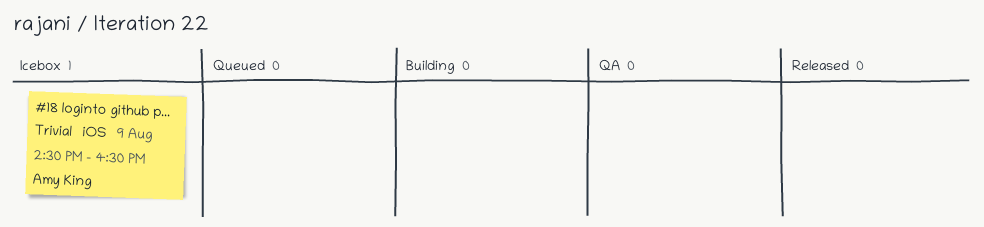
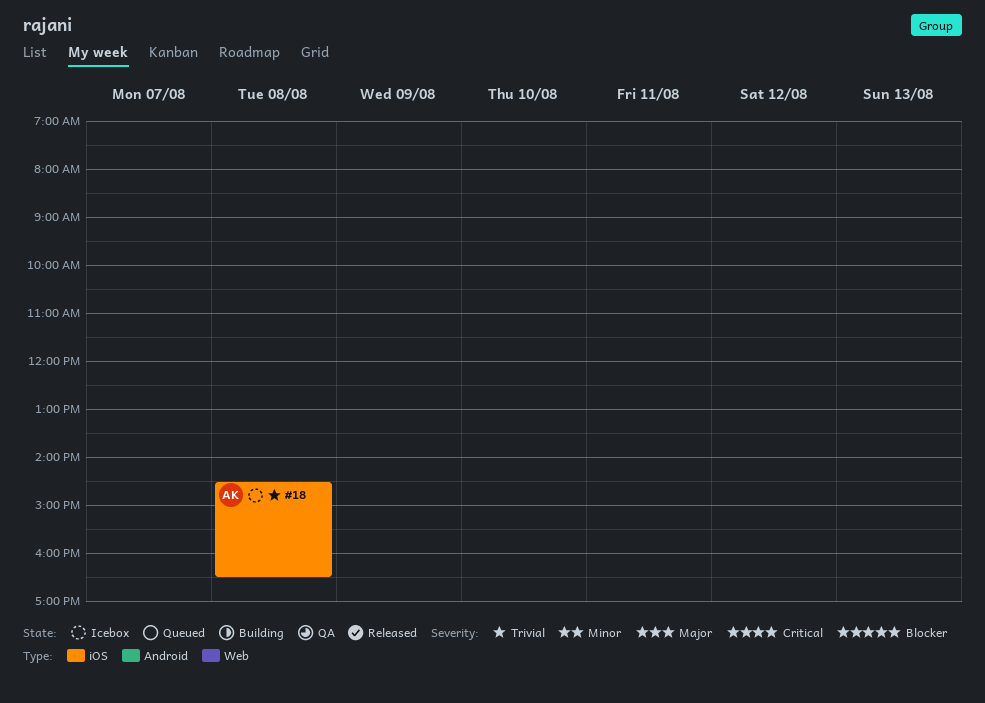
#18, day: Aug 9 -> Aug 8

